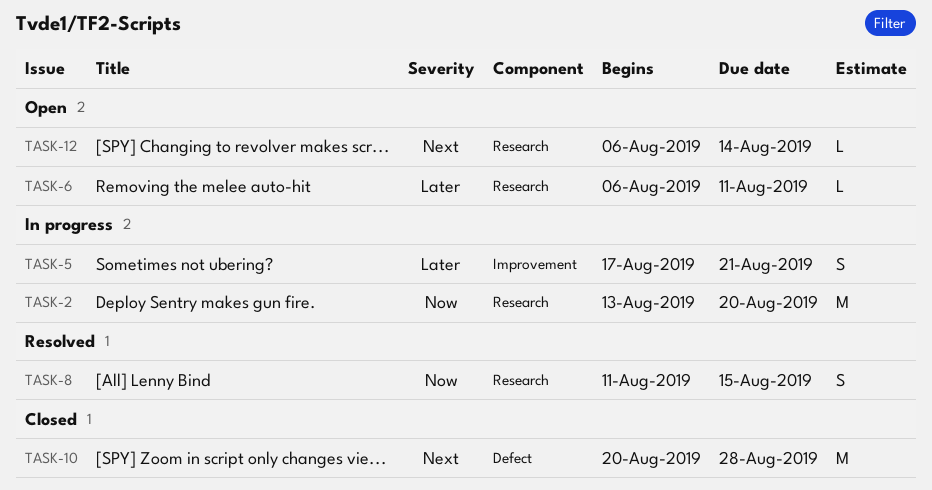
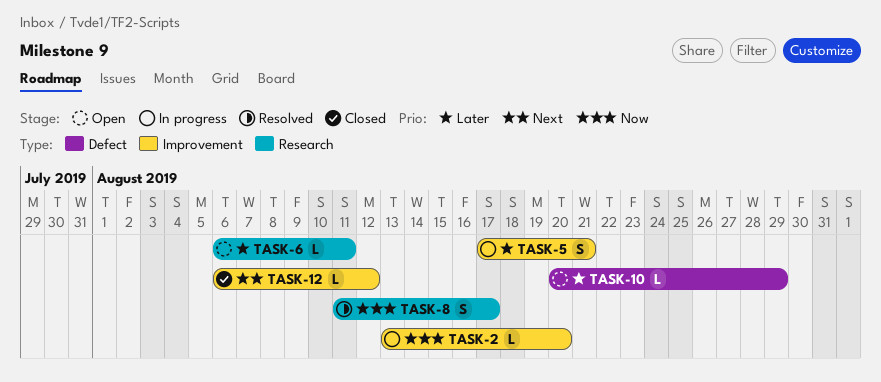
TASK-2, label: Research -> Improvement
TASK-2, estimate: M -> L
TASK-8, due: Aug 15 -> Aug 17
TASK-10, status: Closed -> Open
TASK-10, priority: Next -> Later
TASK-10, estimate: M -> L
TASK-10, due: Aug 28 -> Aug 29
TASK-12, status: Open -> Closed
TASK-12, label: Research -> Improvement
TASK-12, due: Aug 14 -> Aug 12

